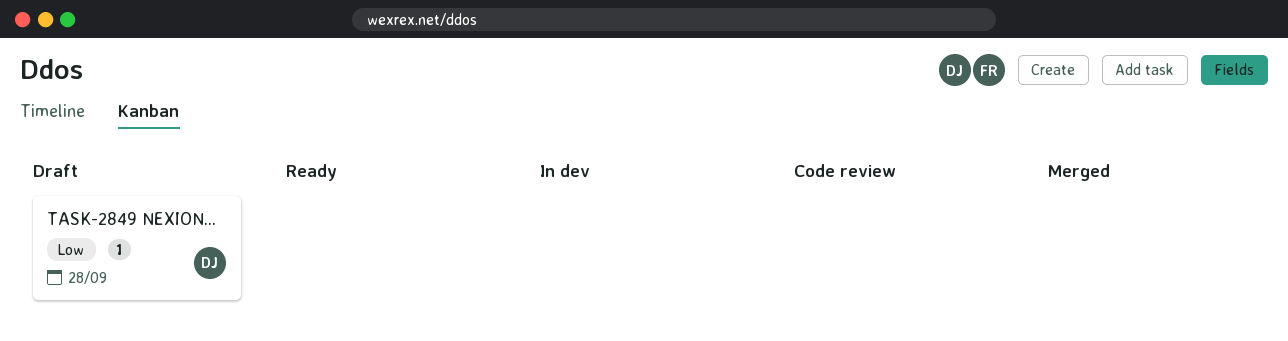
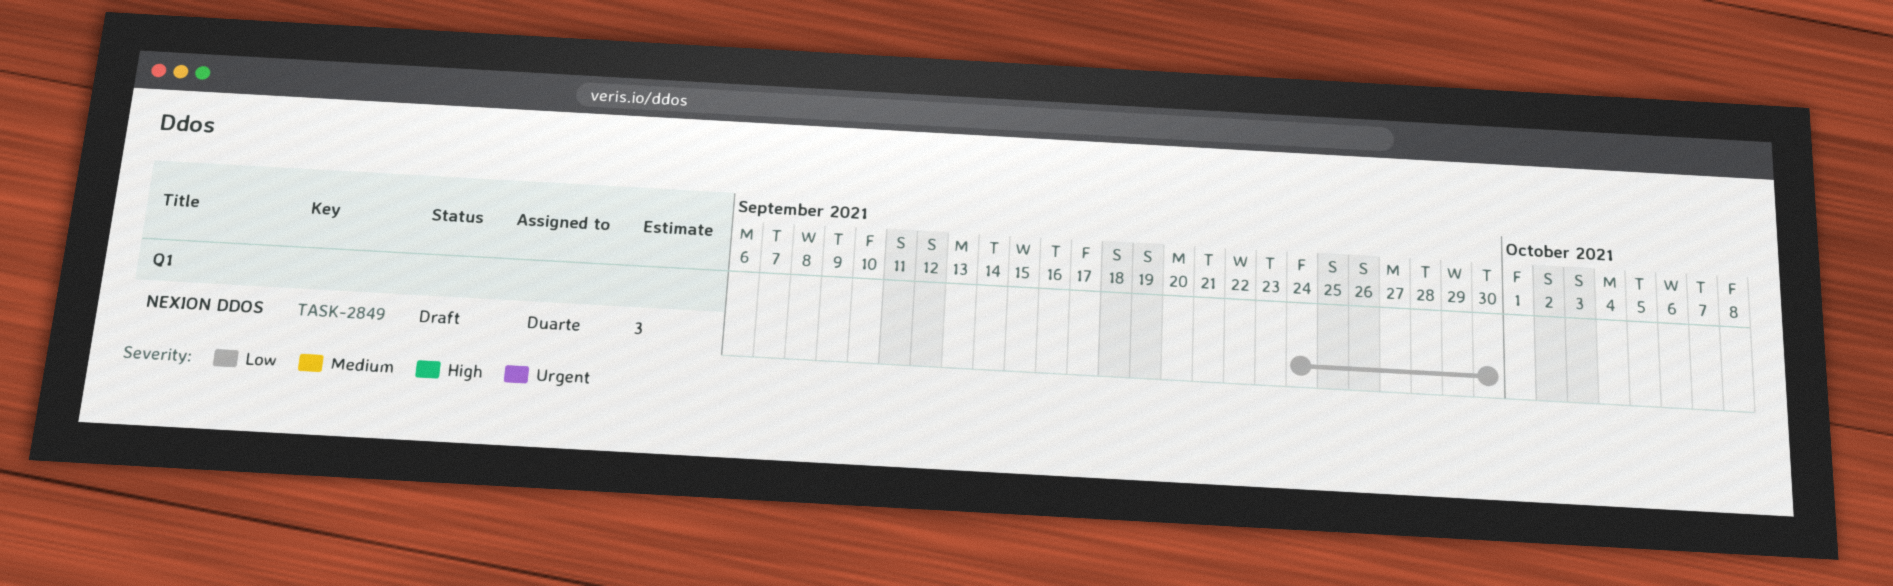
TASK-2849, estimate: 1 -> 3
TASK-2849, due: Sep 28 -> Sep 30

